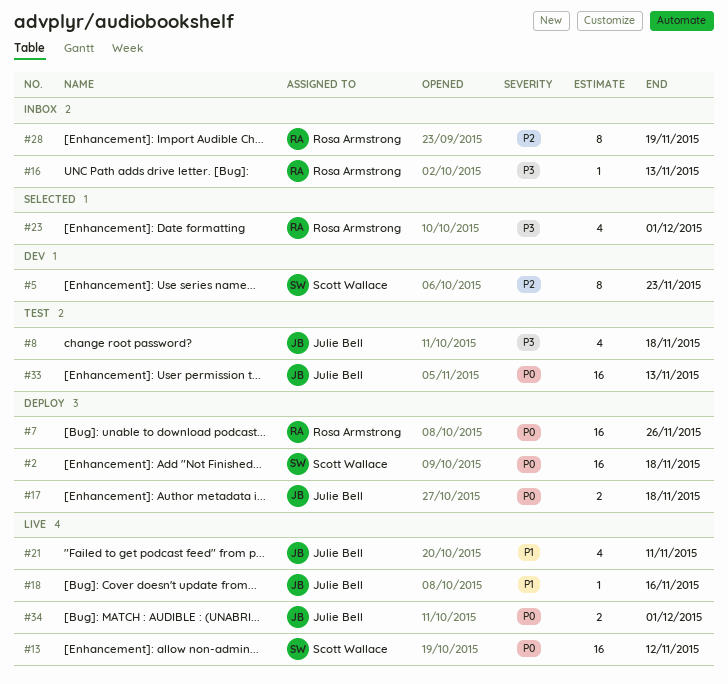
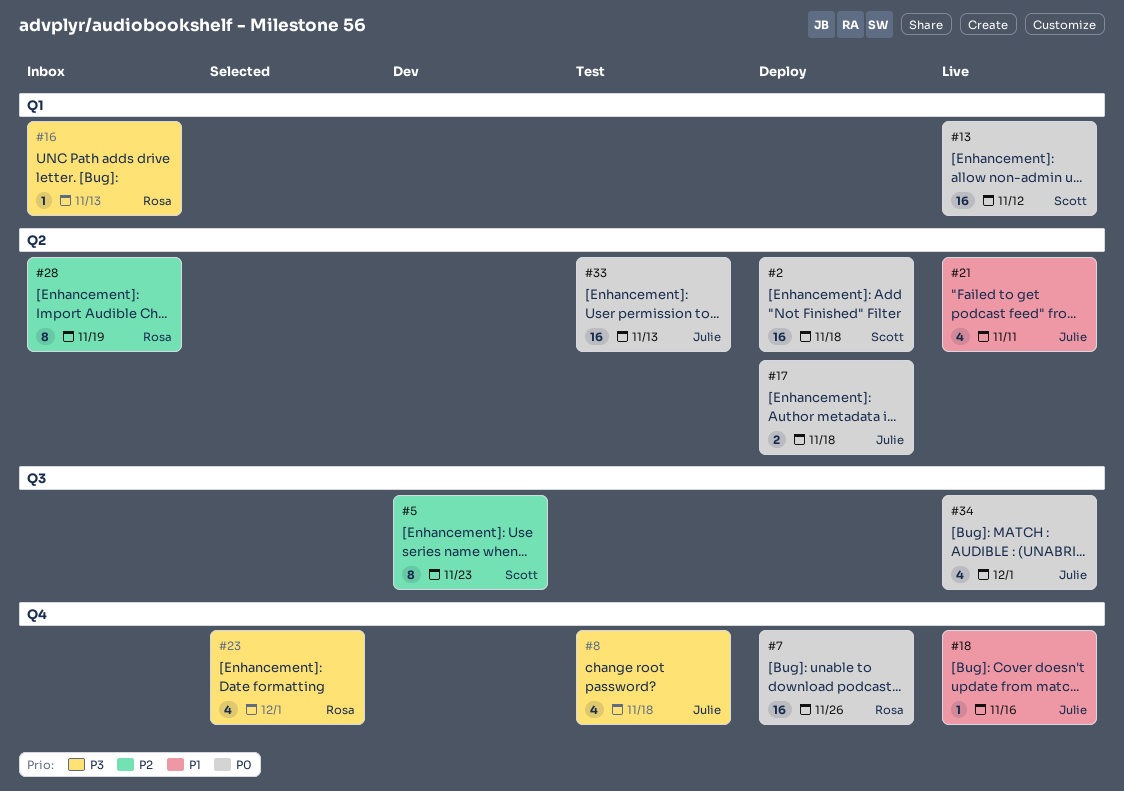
#34, estimate: 2 -> 4

